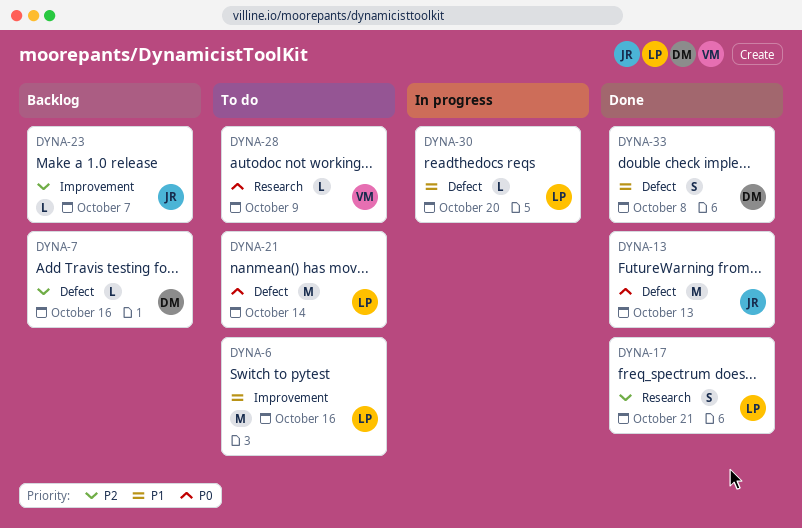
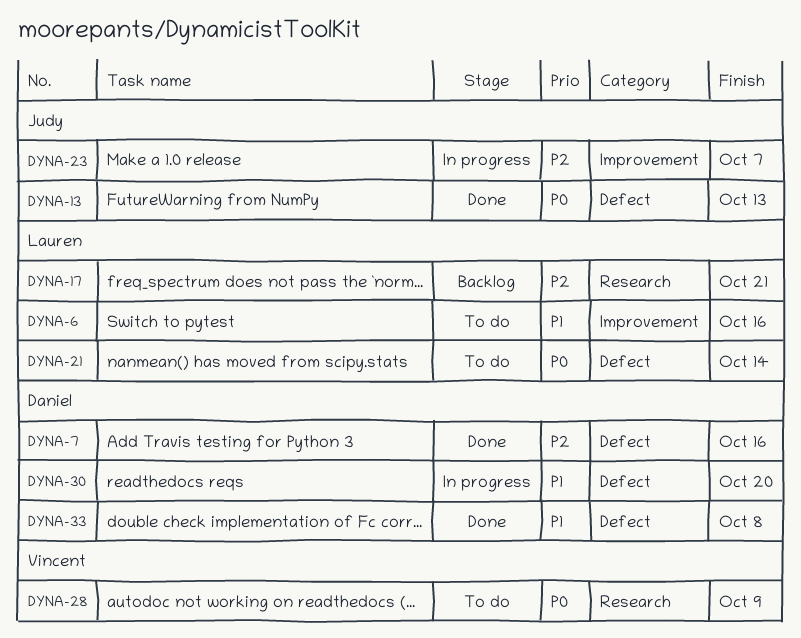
DYNA-7, status: Backlog -> Done
DYNA-17, status: Done -> Backlog
DYNA-23, status: Backlog -> In progress
DYNA-30, owner: Lauren -> Daniel

